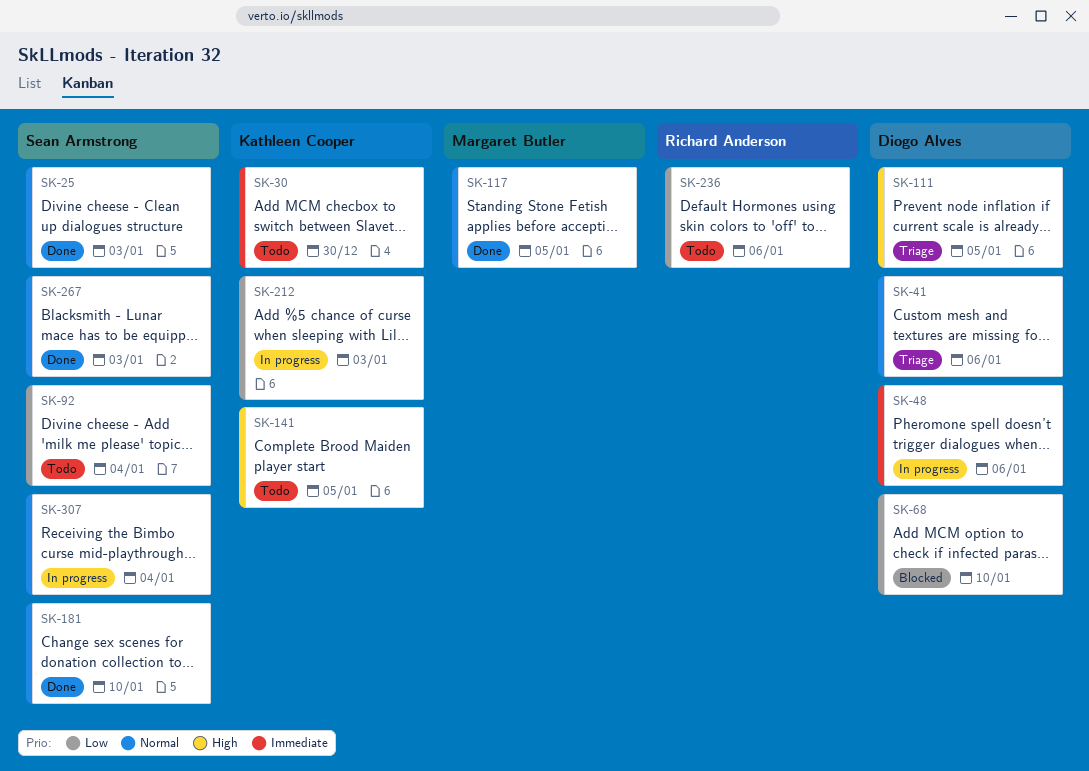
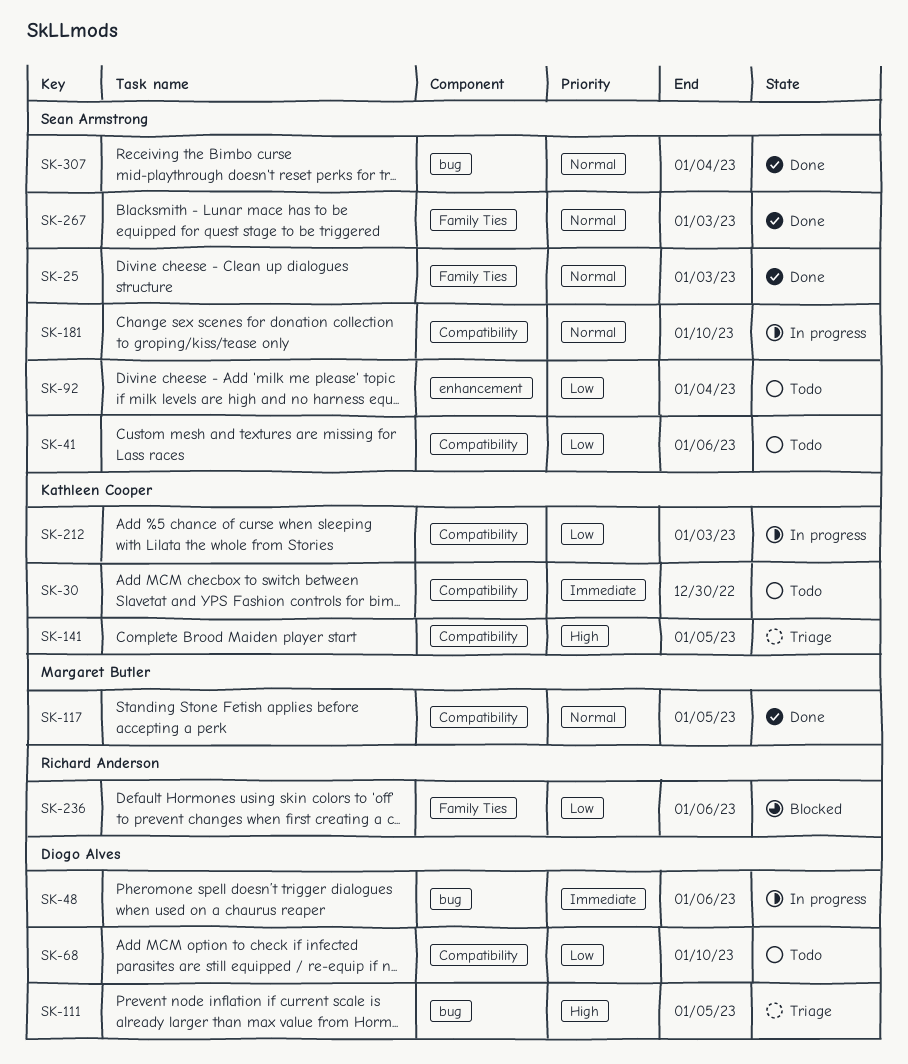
SK-41, status: Triage -> Todo
SK-41, owner: Diogo Alves -> Sean Armstrong
SK-41, priority: Normal -> Low
SK-68, status: Blocked -> Todo
SK-141, status: Todo -> Triage
SK-181, status: Done -> In progress
SK-236, status: Todo -> Blocked
SK-307, status: In progress -> Done

